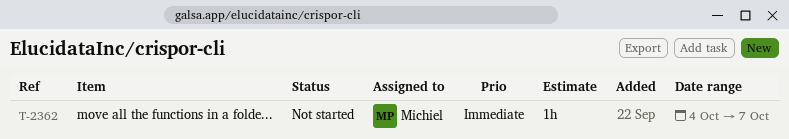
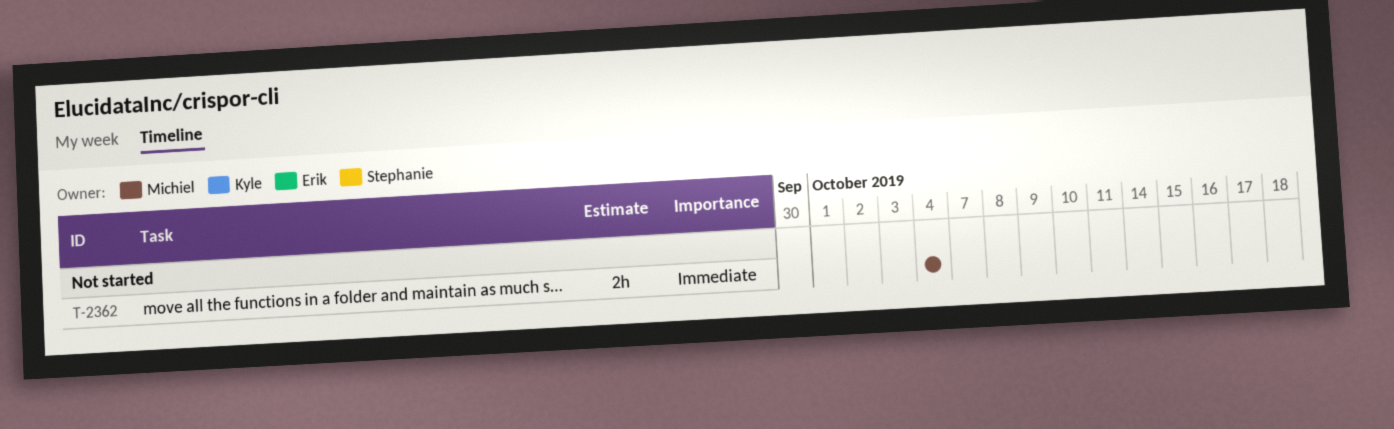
T-2362, estimate: 1h -> 2h
T-2362, due: Oct 7 -> Oct 4

